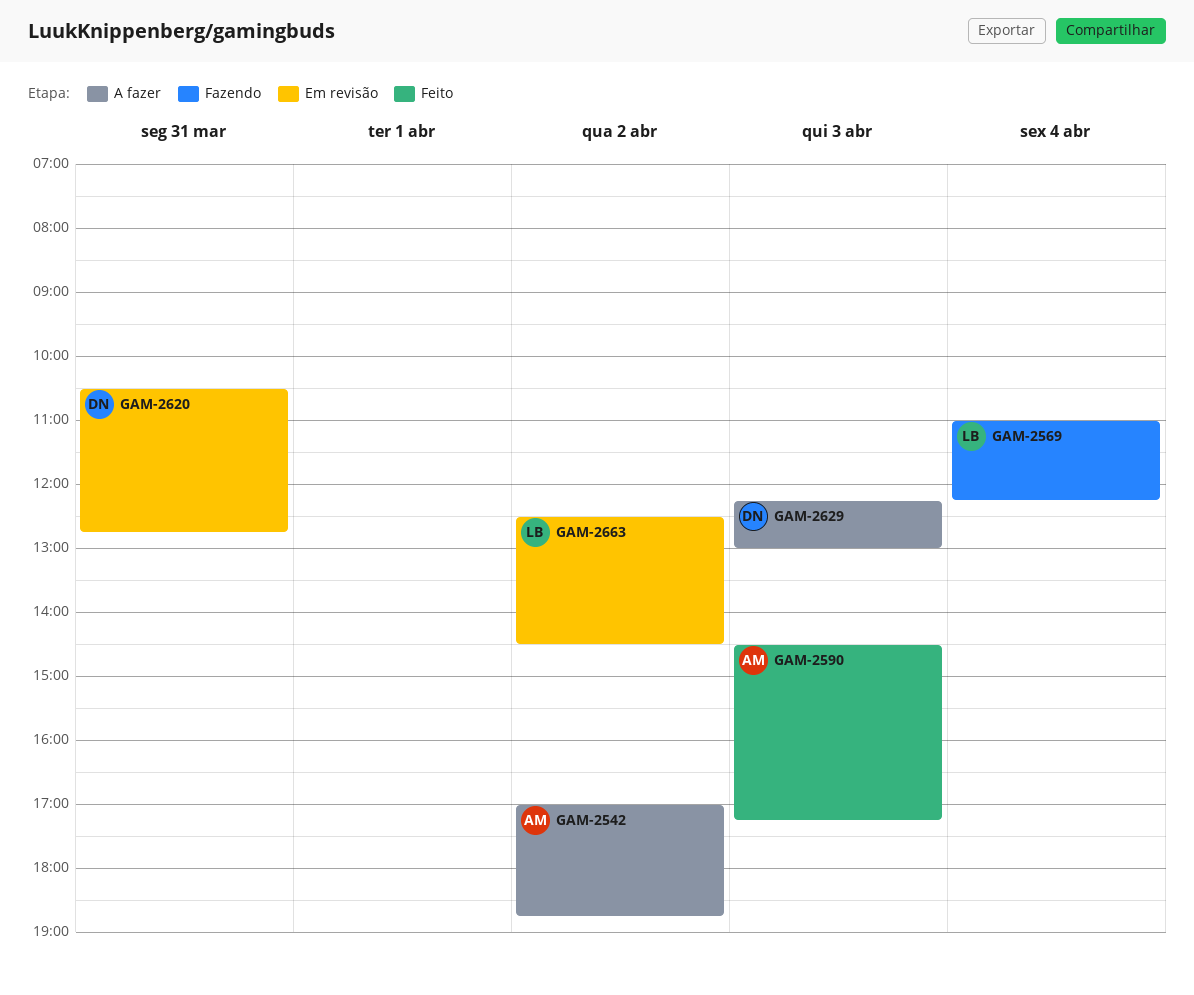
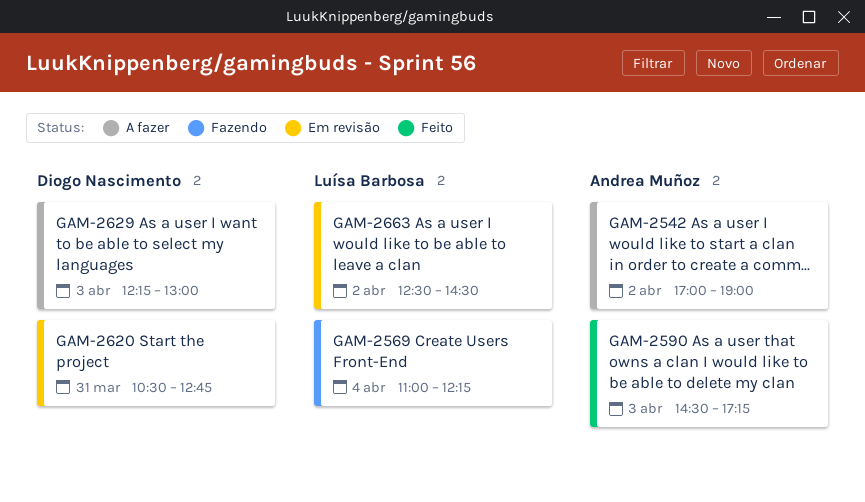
GAM-2542, ends: 18:45 -> 19:00

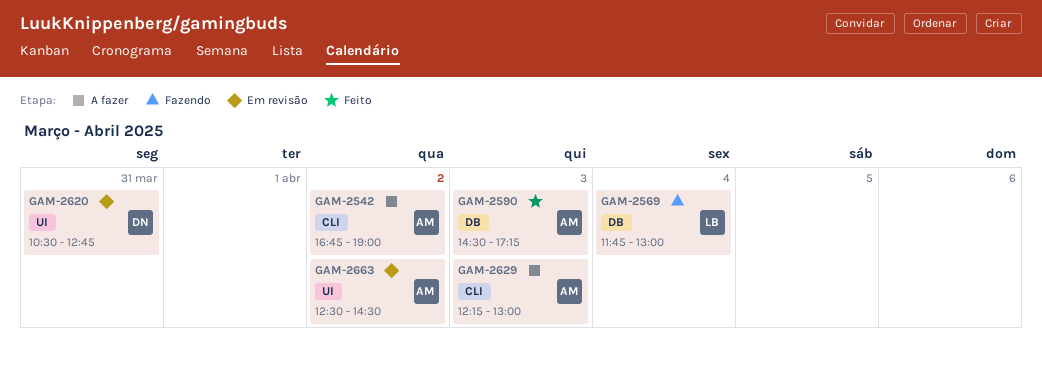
GAM-2542, begins: 17:00 -> 16:45
GAM-2569, begins: 11:00 -> 11:45
GAM-2569, ends: 12:15 -> 13:00
GAM-2629, owner: Diogo Nascimento -> Andrea Muñoz
GAM-2663, owner: Luísa Barbosa -> Andrea Muñoz

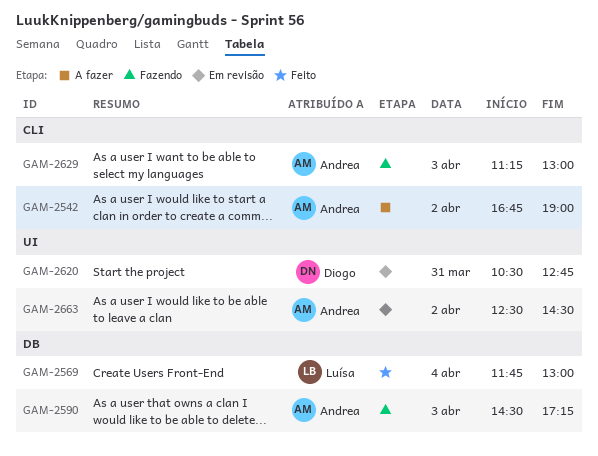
GAM-2569, status: Fazendo -> Feito
GAM-2590, status: Feito -> Fazendo
GAM-2629, status: A fazer -> Fazendo
GAM-2629, begins: 12:15 -> 11:15

